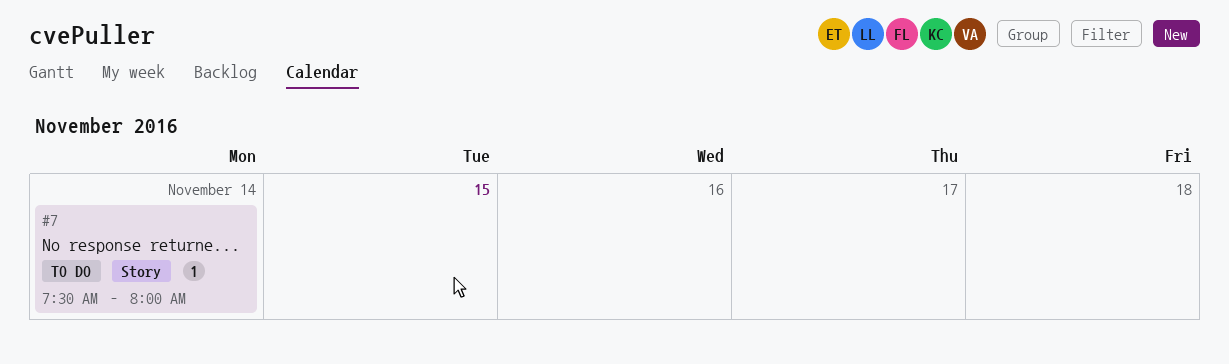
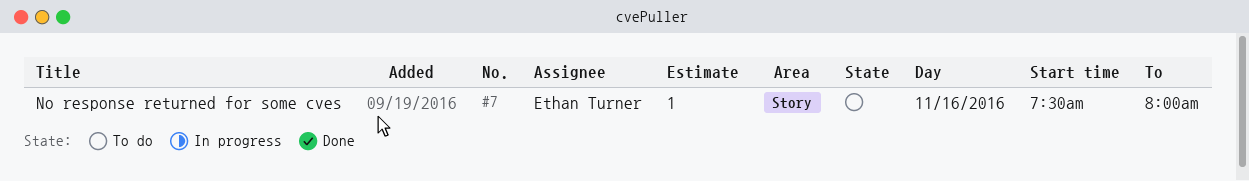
#7, day: Nov 14 -> Nov 16

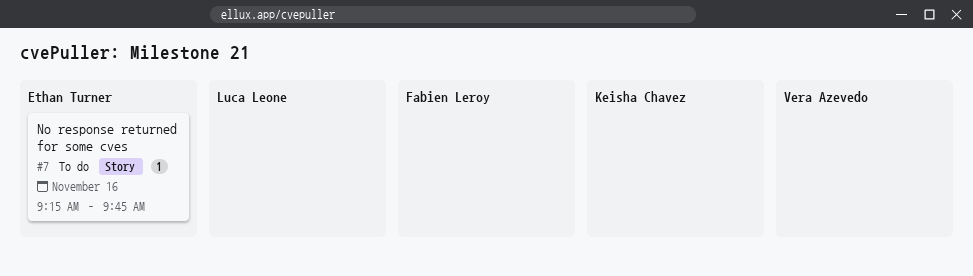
#7, begins: 07:30 -> 09:15
#7, ends: 08:00 -> 09:45

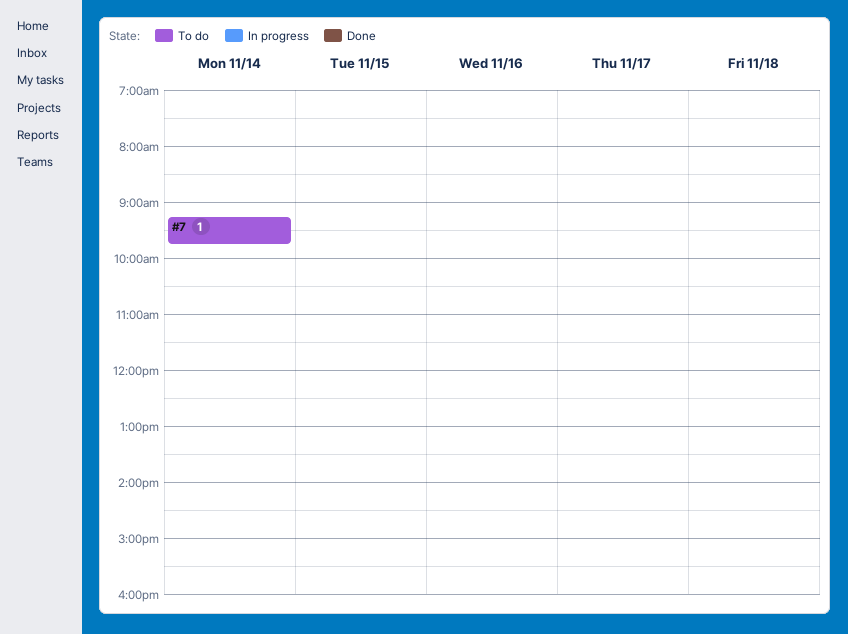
#7, day: Nov 16 -> Nov 14

